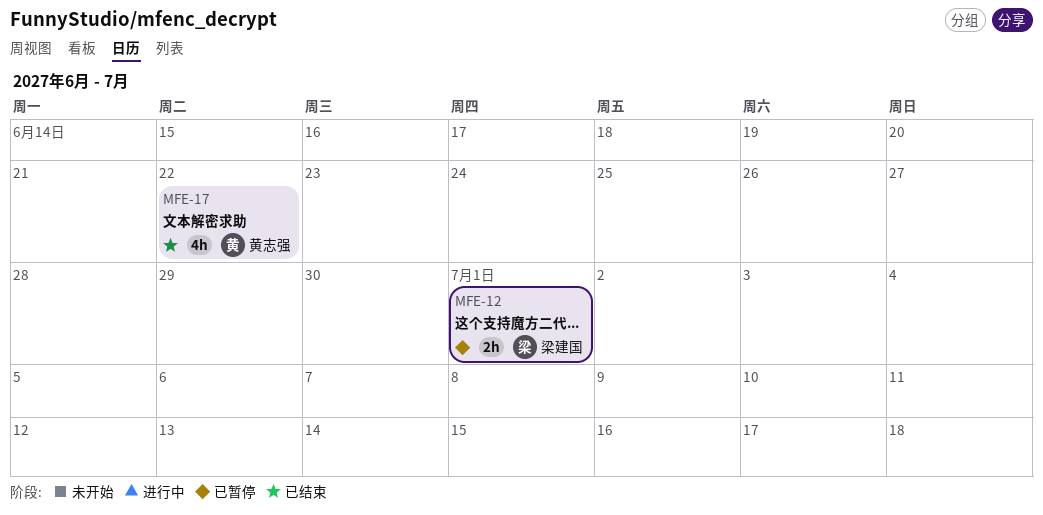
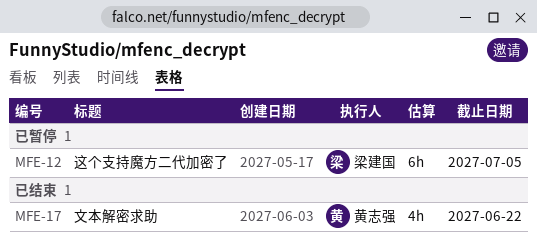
MFE-12, estimate: 2h -> 6h
MFE-12, due: Jul 1 -> Jul 5

